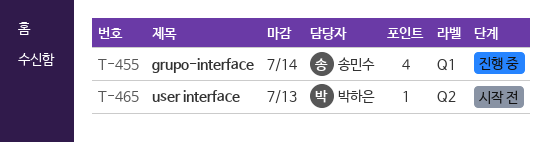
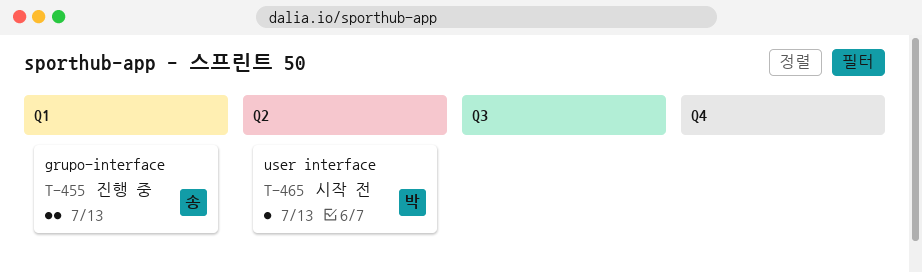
T-455, estimate: 4 -> 2
T-455, due: Jul 14 -> Jul 13

